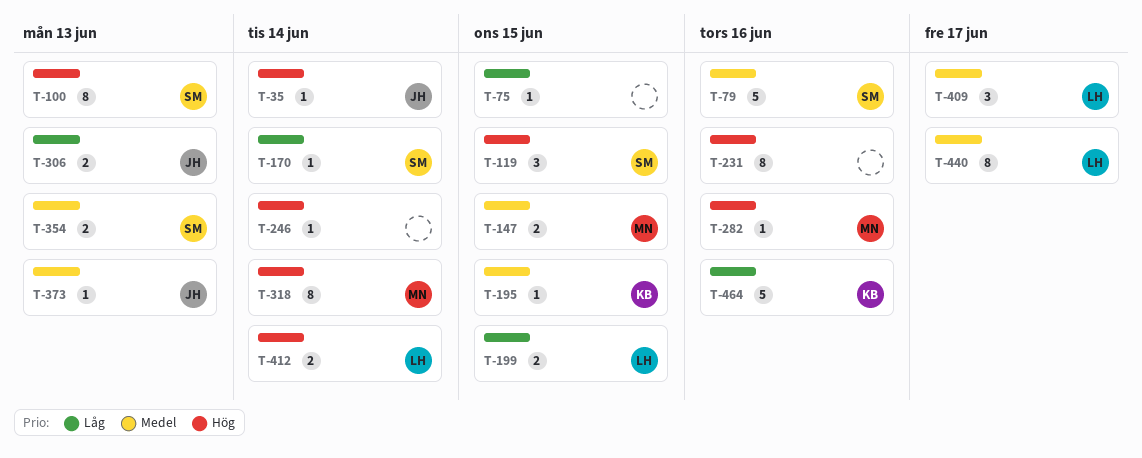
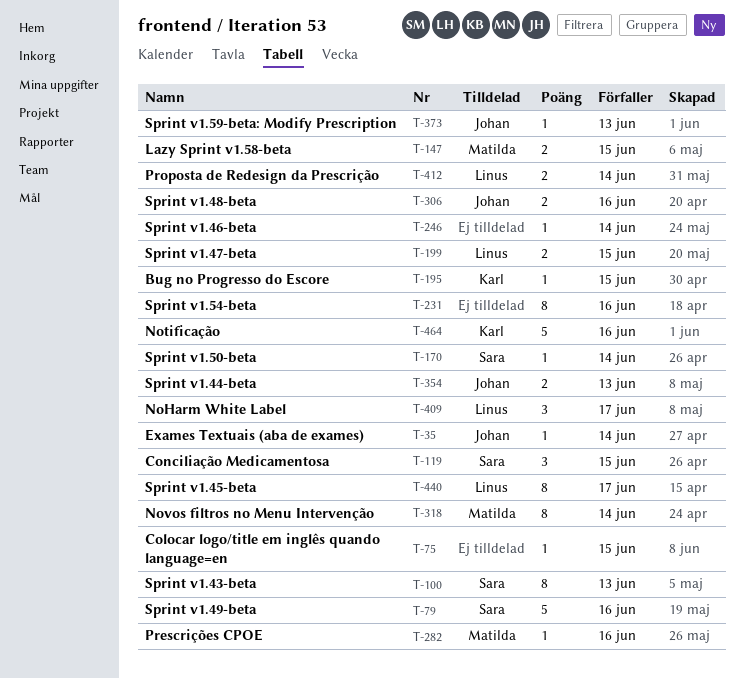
T-306, due: Jun 13 -> Jun 16
T-354, owner: Sara -> Johan

